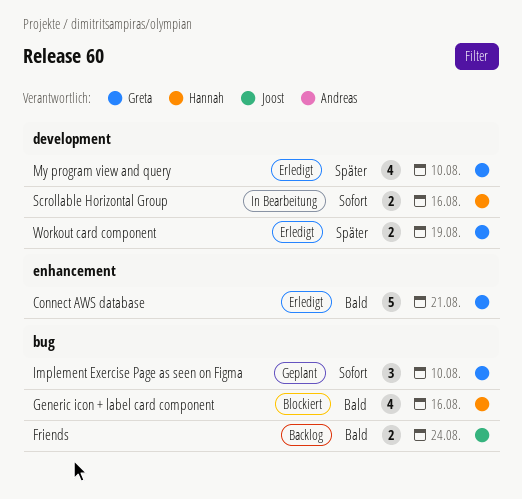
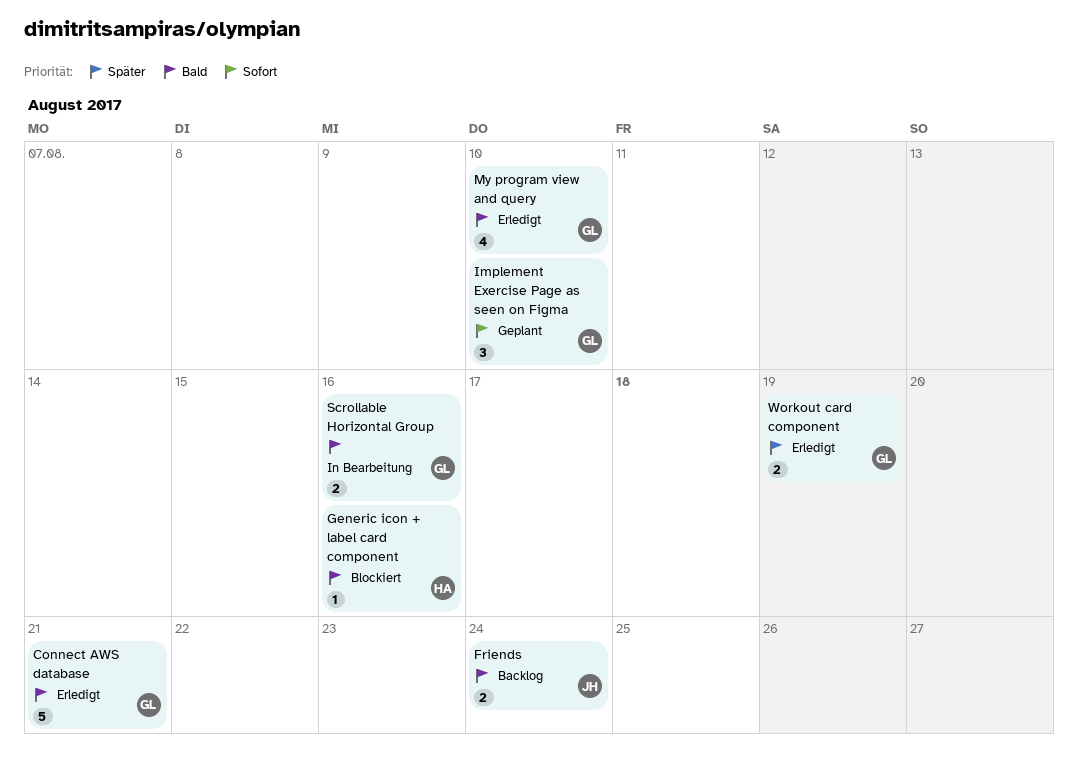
Generic icon + label card component, estimate: 4 -> 1
My program view and query, priority: Später -> Bald
Scrollable Horizontal Group, owner: Hannah -> Greta
Scrollable Horizontal Group, priority: Sofort -> Bald

